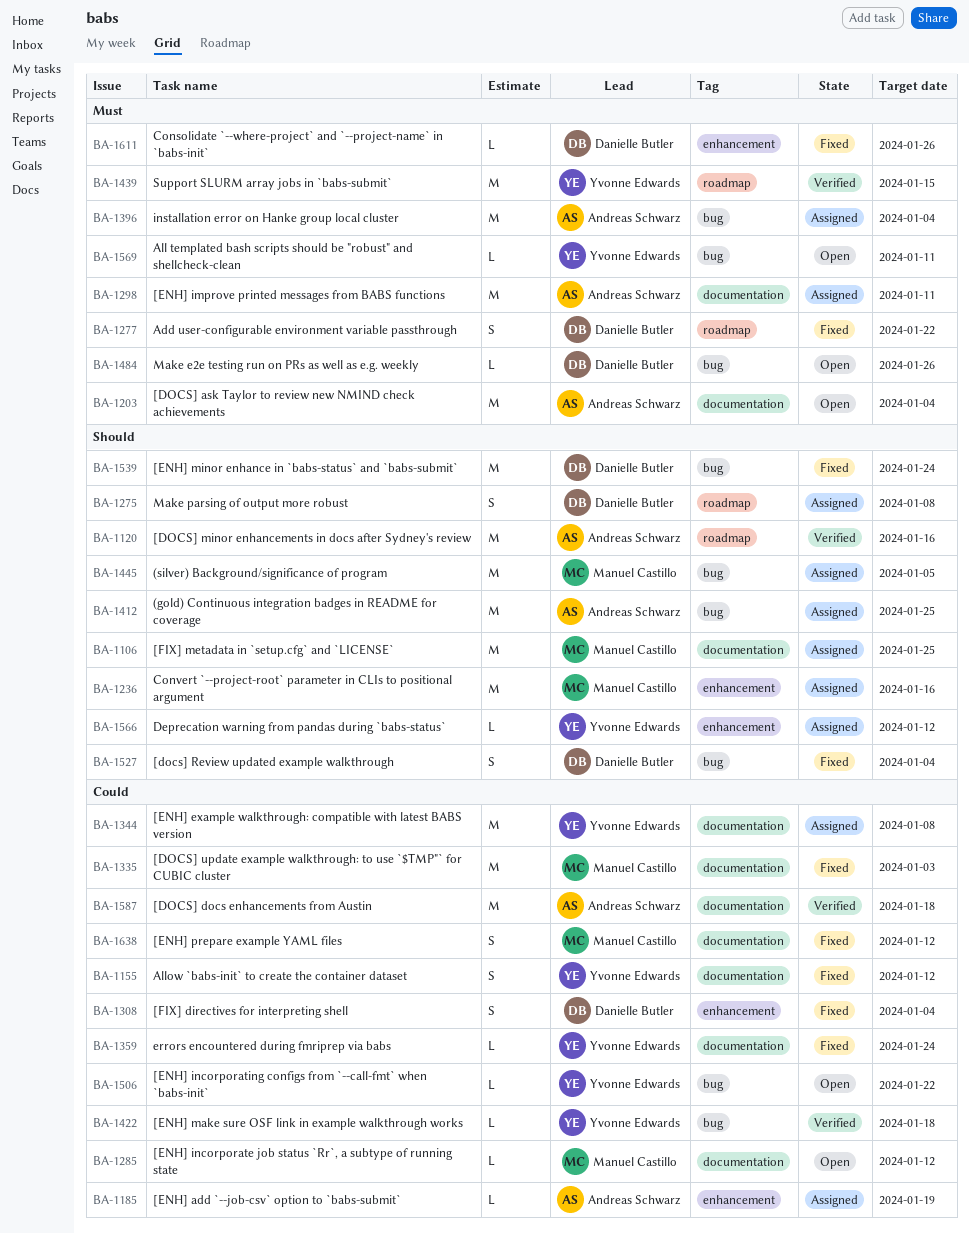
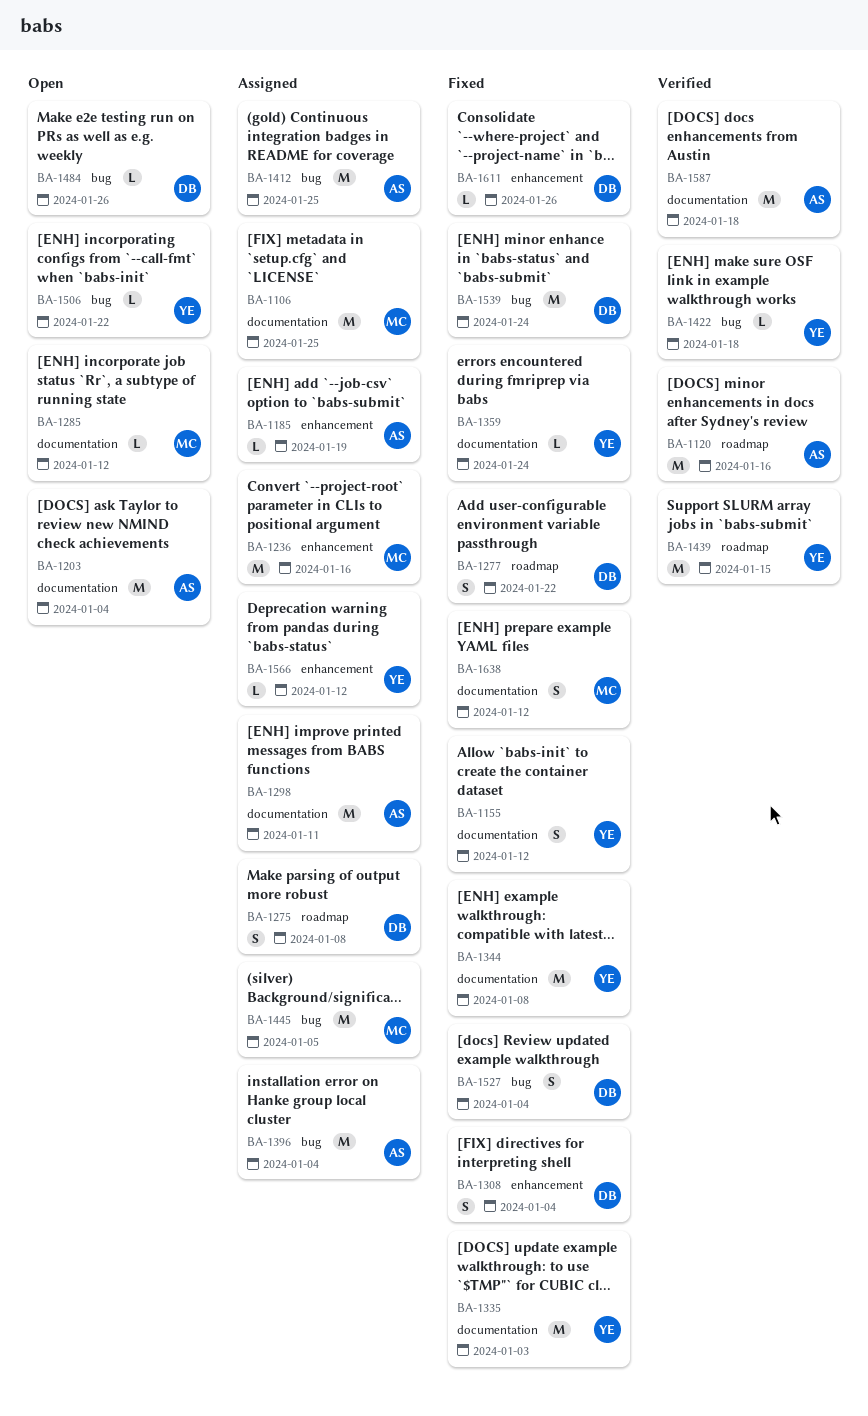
BA-1335, owner: Manuel Castillo -> Yvonne Edwards
BA-1344, status: Assigned -> Fixed
BA-1569: present -> none

